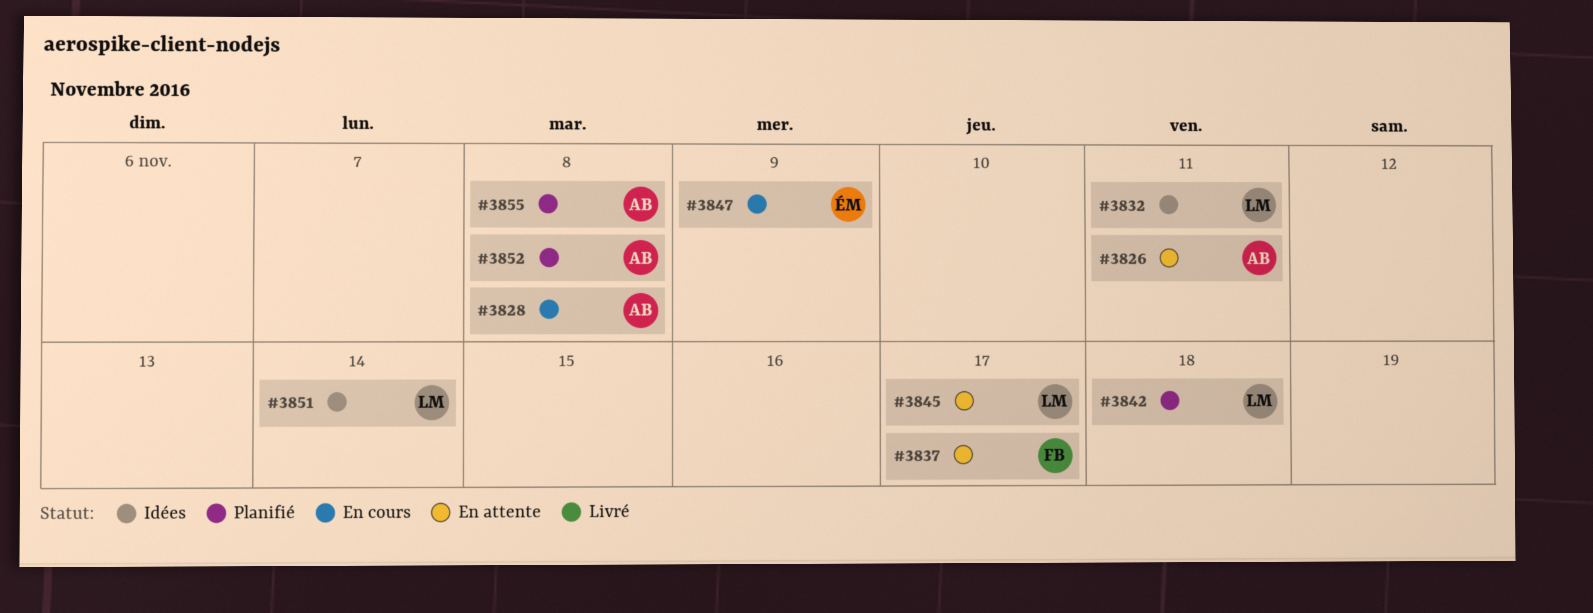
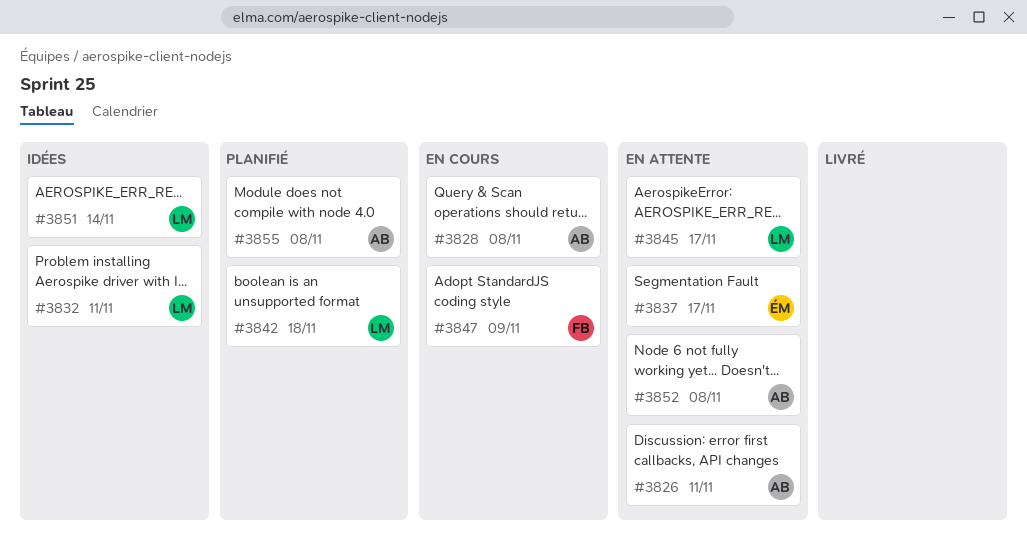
#3837, owner: FB -> ÉM
#3847, owner: ÉM -> FB
#3852, status: Planifié -> En attente

